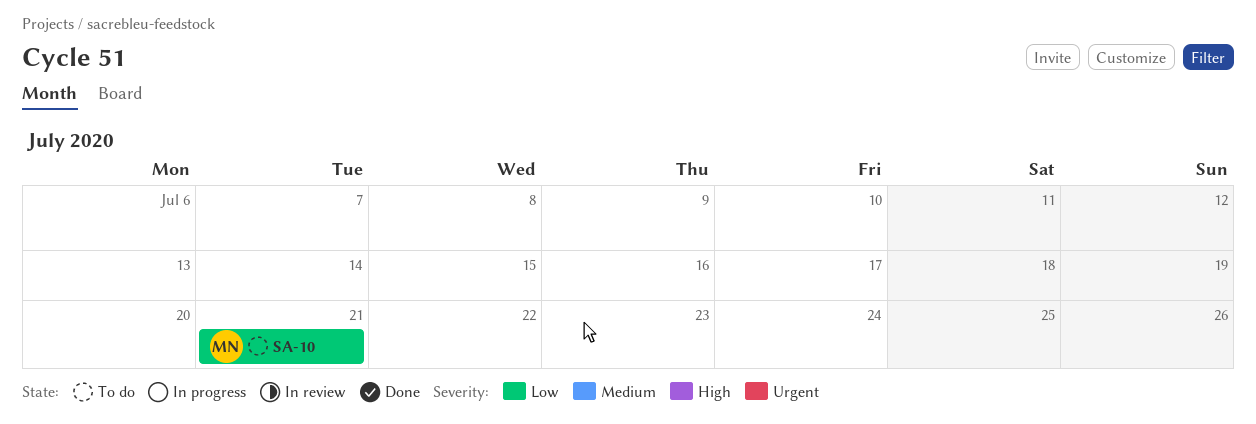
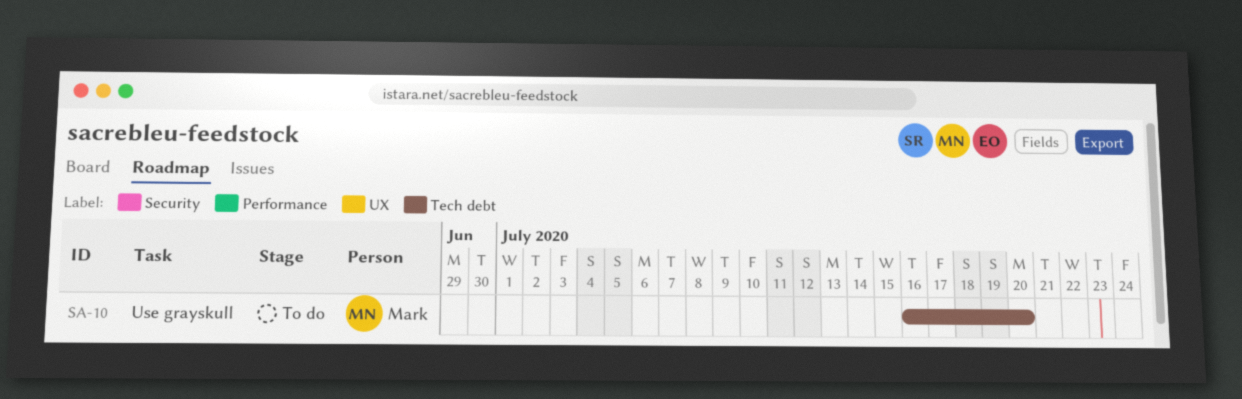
SA-10, start: Jul 21 -> Jul 16
SA-10, due: Jul 21 -> Jul 20

